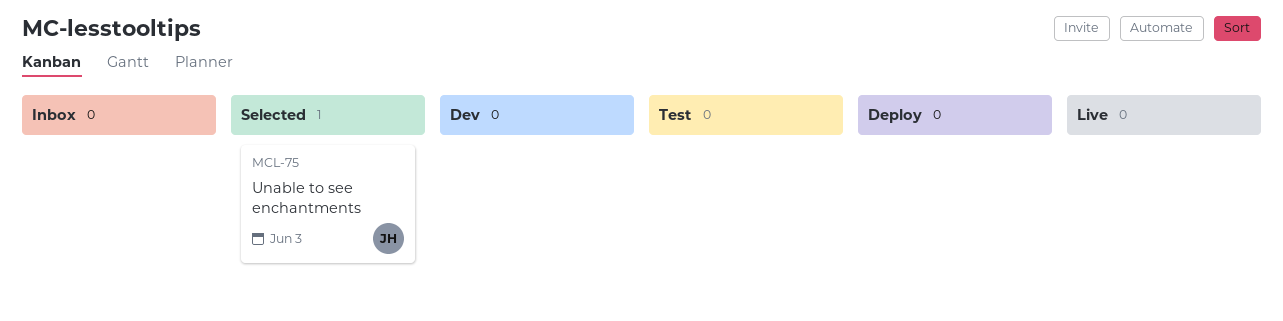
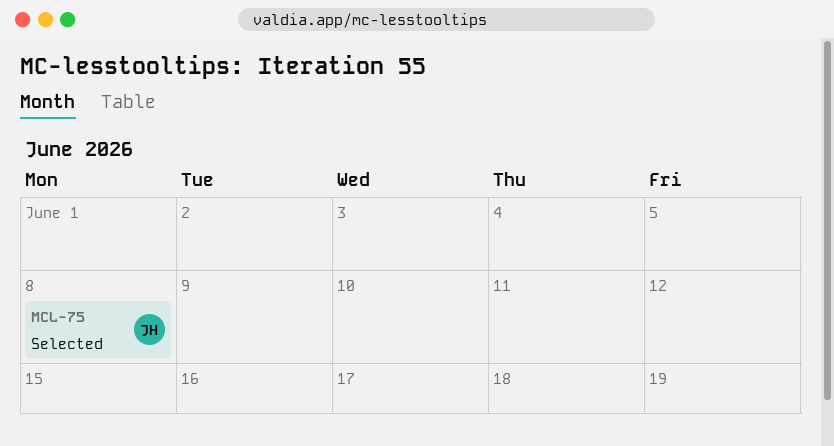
MCL-75, due: Jun 3 -> Jun 8

